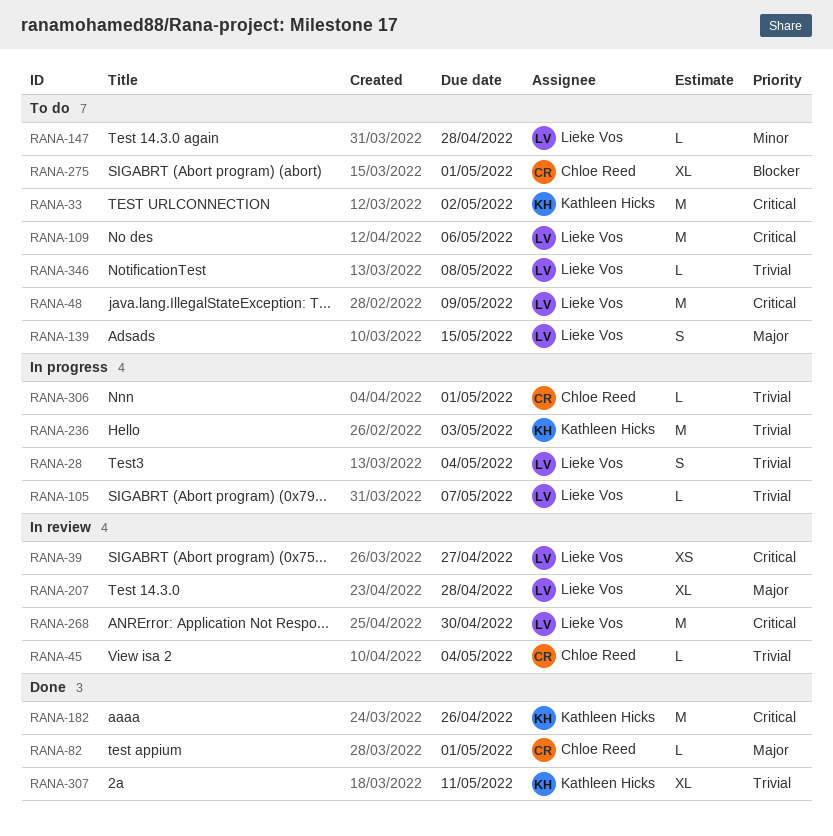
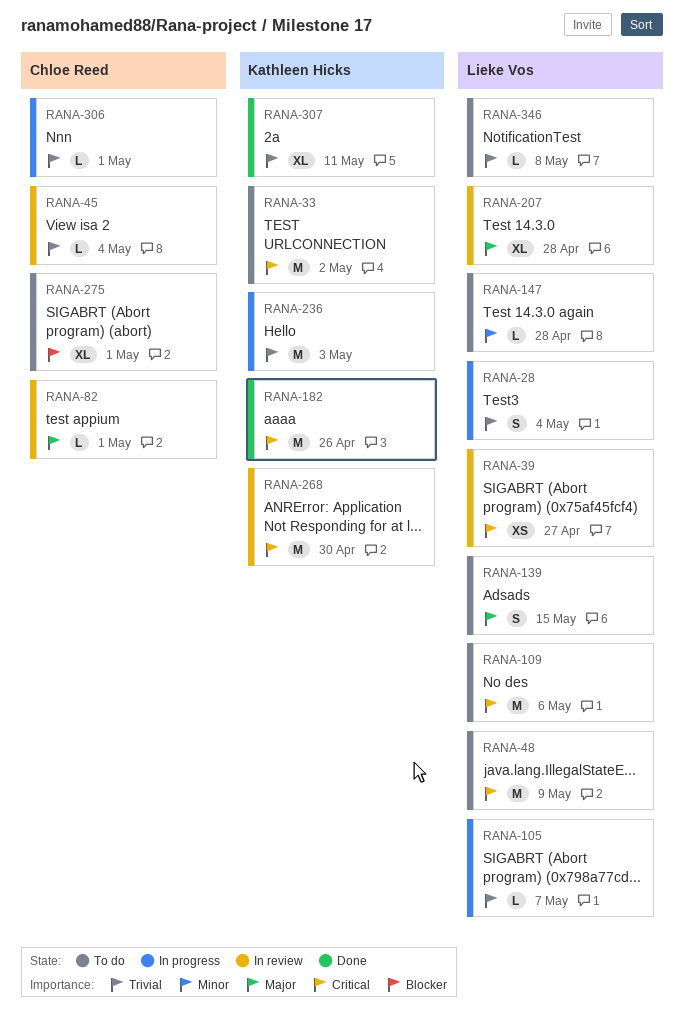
RANA-82, status: Done -> In review
RANA-268, owner: Lieke Vos -> Kathleen Hicks

